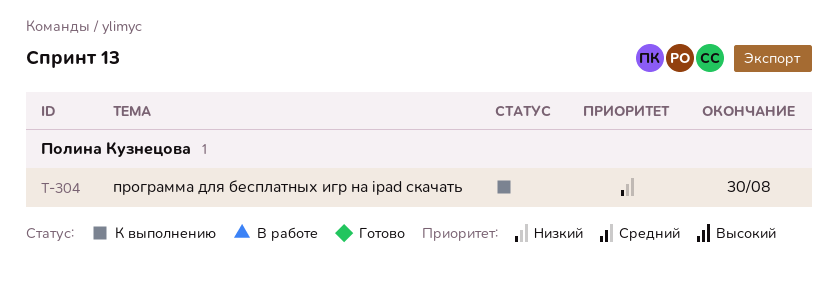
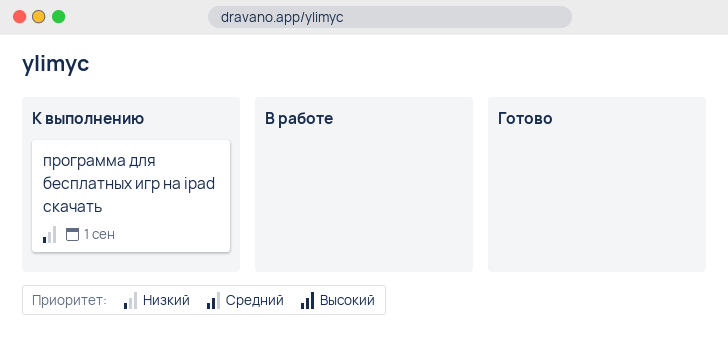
программа для бесплатных игр на ipad скачать, due: Aug 30 -> Sep 1

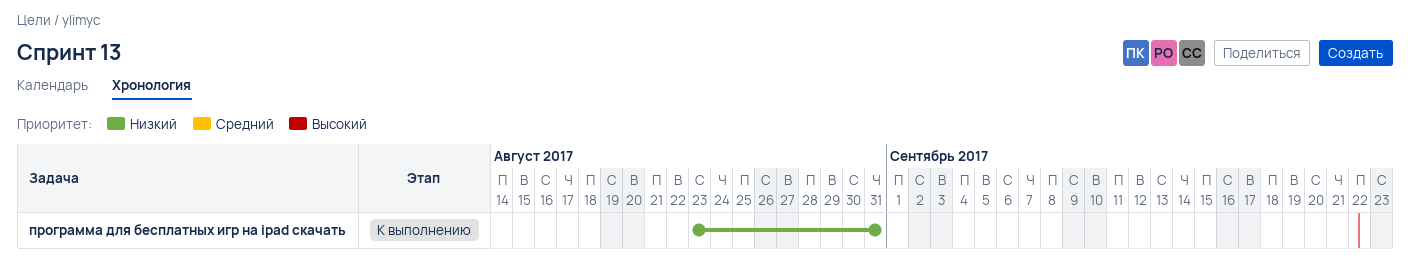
программа для бесплатных игр на ipad скачать, due: Sep 1 -> Aug 31

